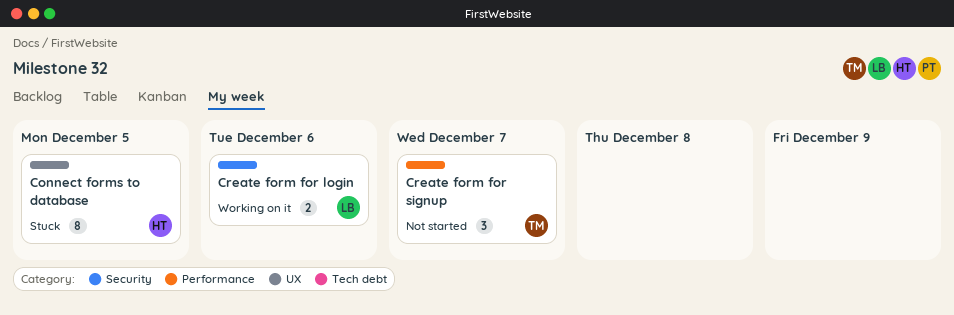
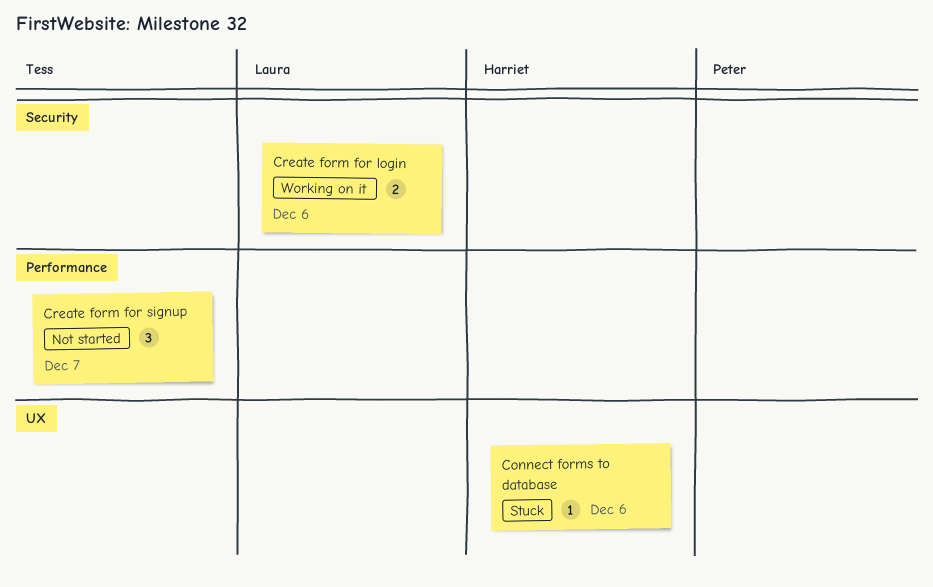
Connect forms to database, estimate: 8 -> 1
Connect forms to database, due: Dec 5 -> Dec 6

